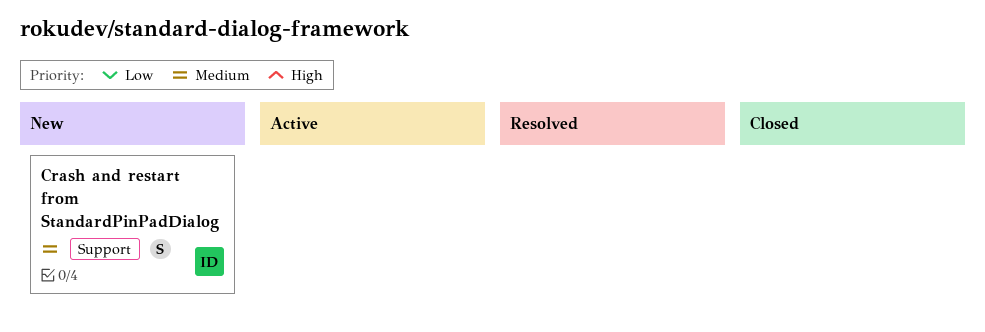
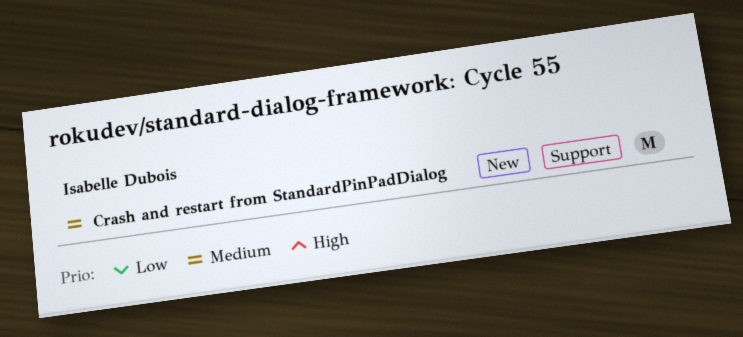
Crash and restart from StandardPinPadDialog, estimate: S -> M

